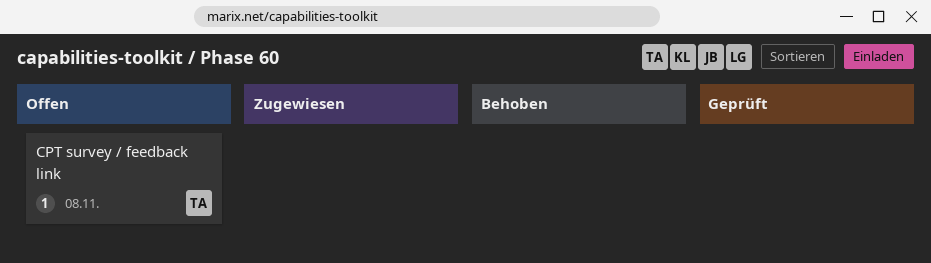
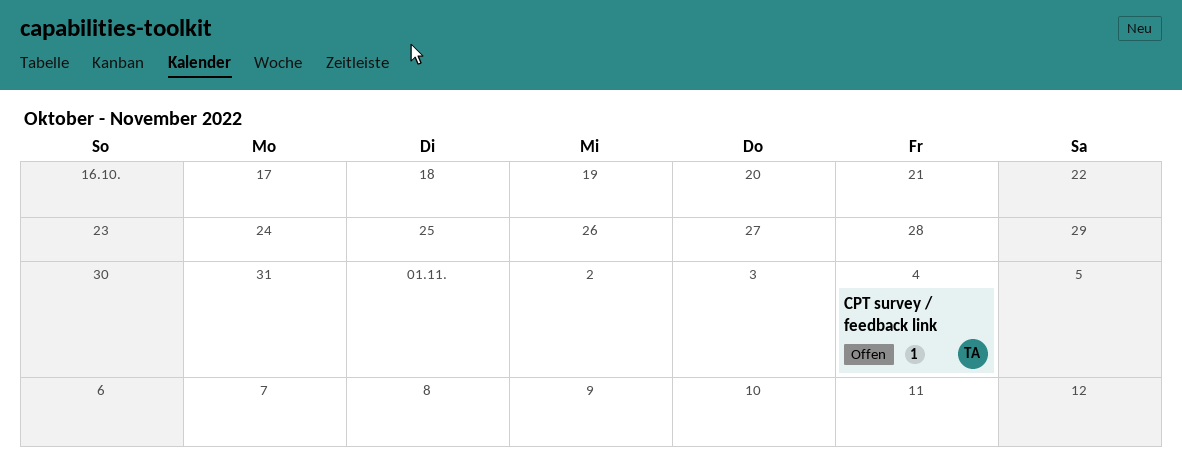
CPT survey / feedback link, due: Nov 8 -> Nov 4

